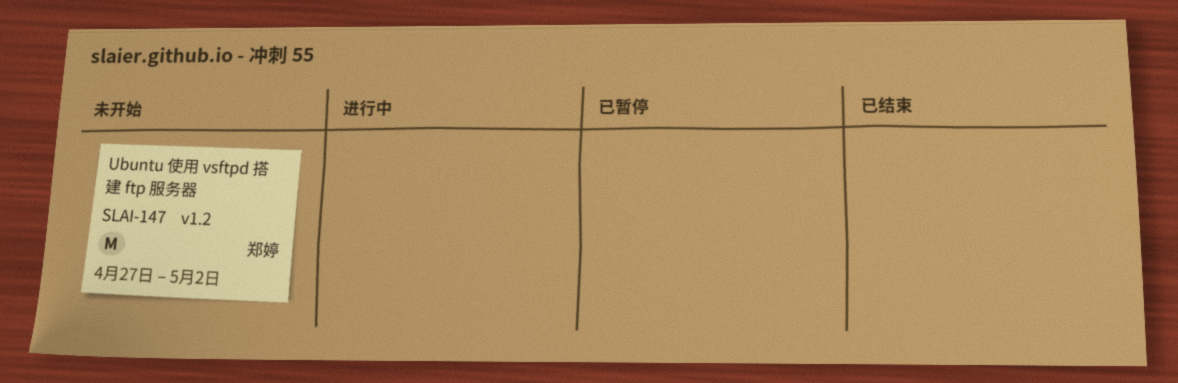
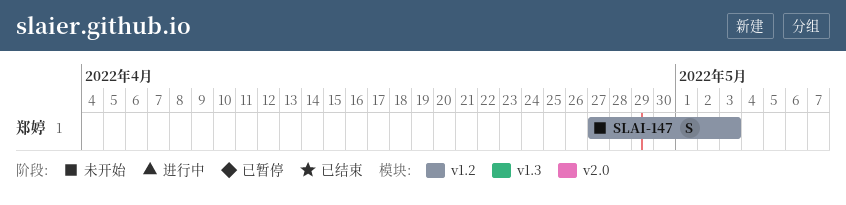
SLAI-147, estimate: M -> S
SLAI-147, due: May 2 -> May 3

